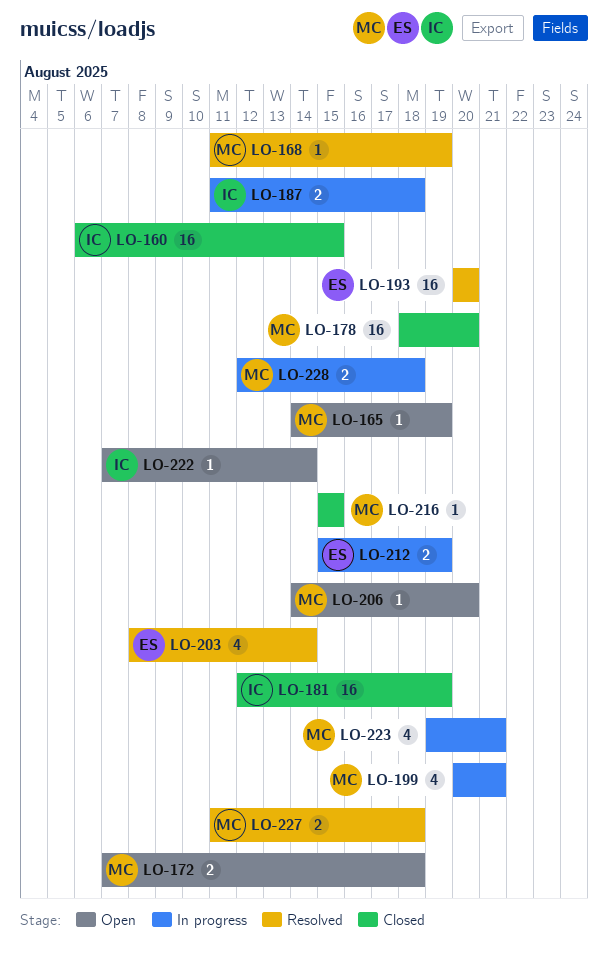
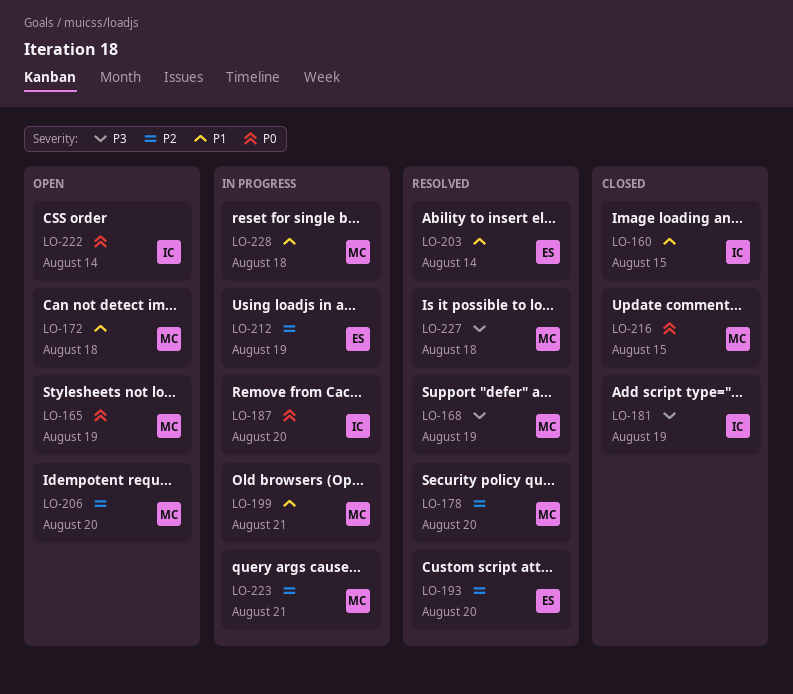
LO-178, status: Closed -> Resolved
LO-187, due: Aug 18 -> Aug 20

